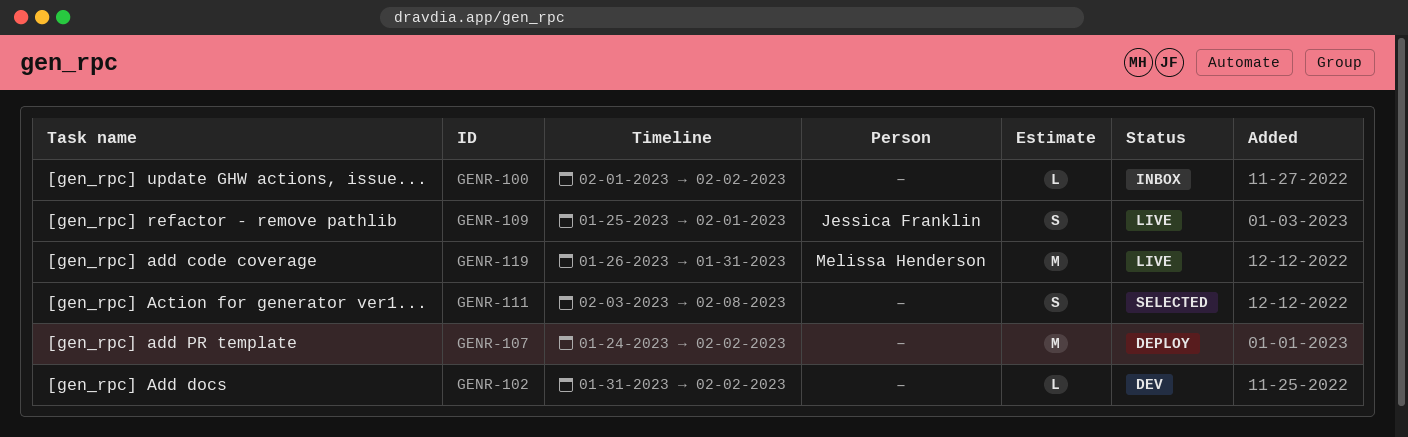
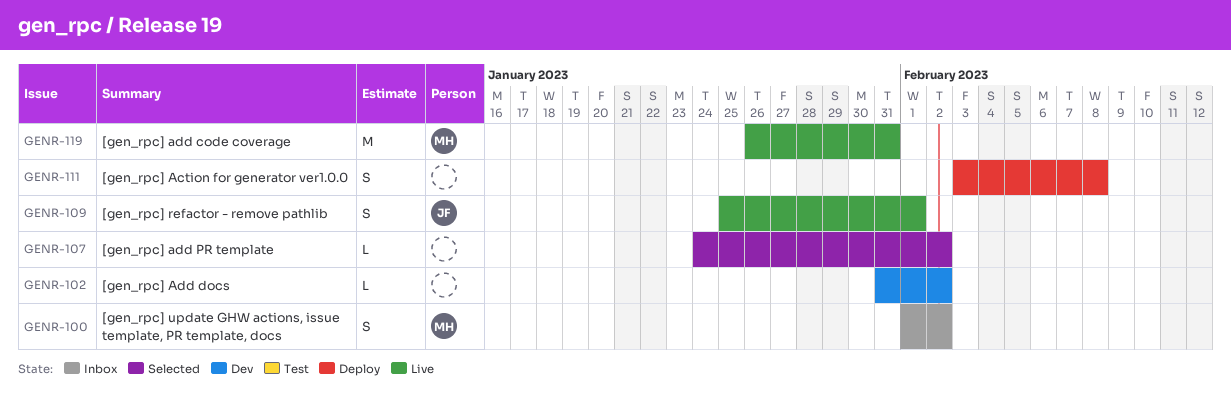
GENR-100, owner: none -> Melissa Henderson
GENR-100, estimate: L -> S
GENR-107, status: Deploy -> Selected
GENR-107, estimate: M -> L
GENR-111, status: Selected -> Deploy

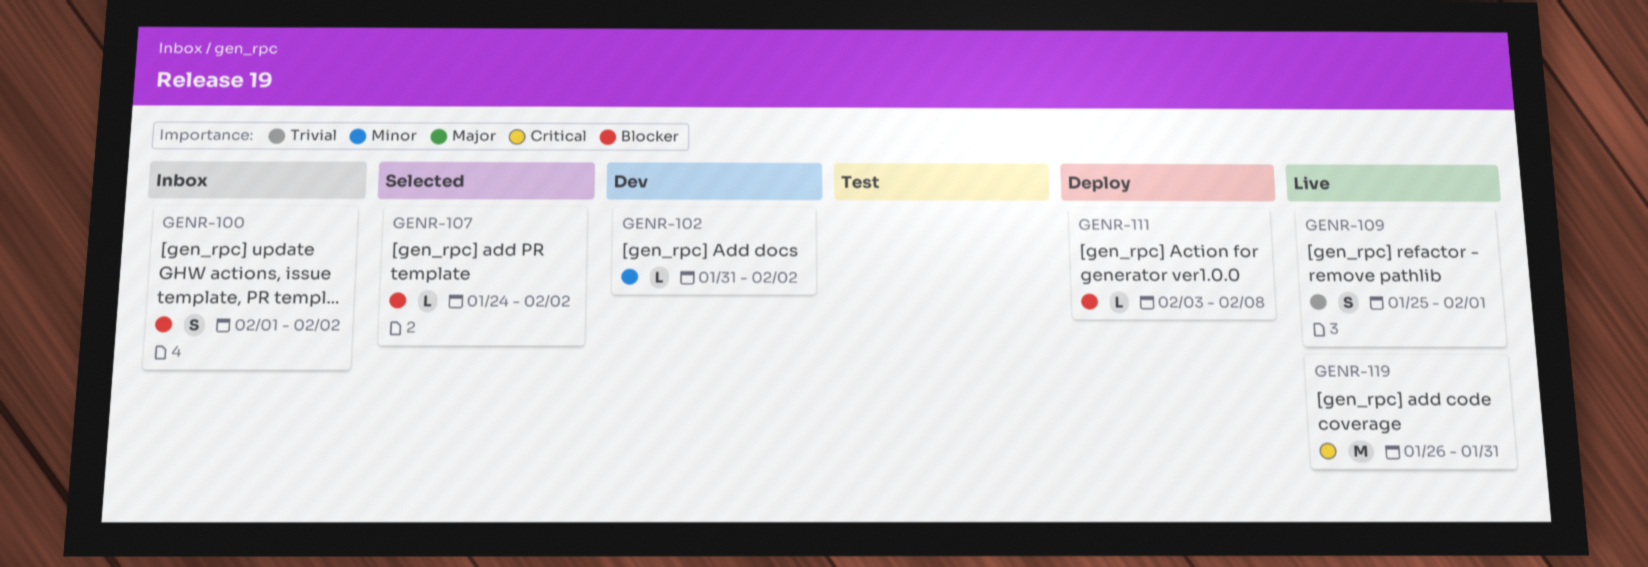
GENR-111, estimate: S -> L

